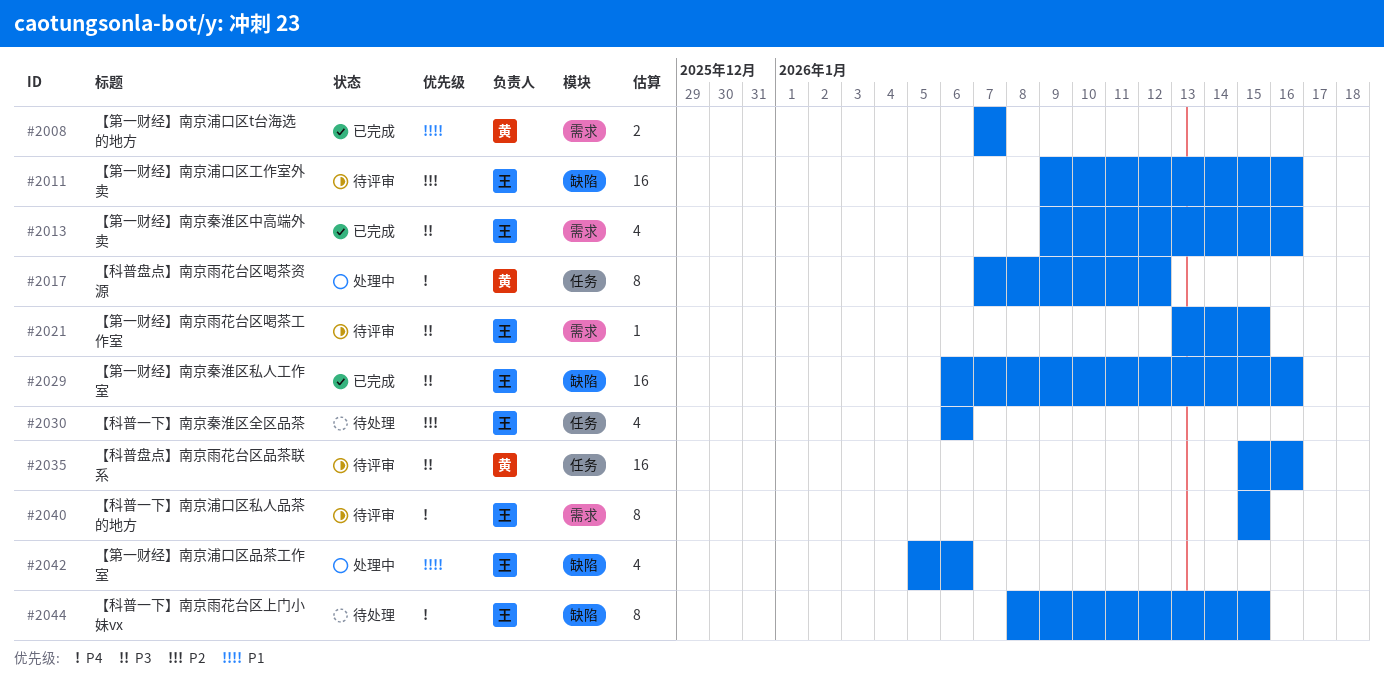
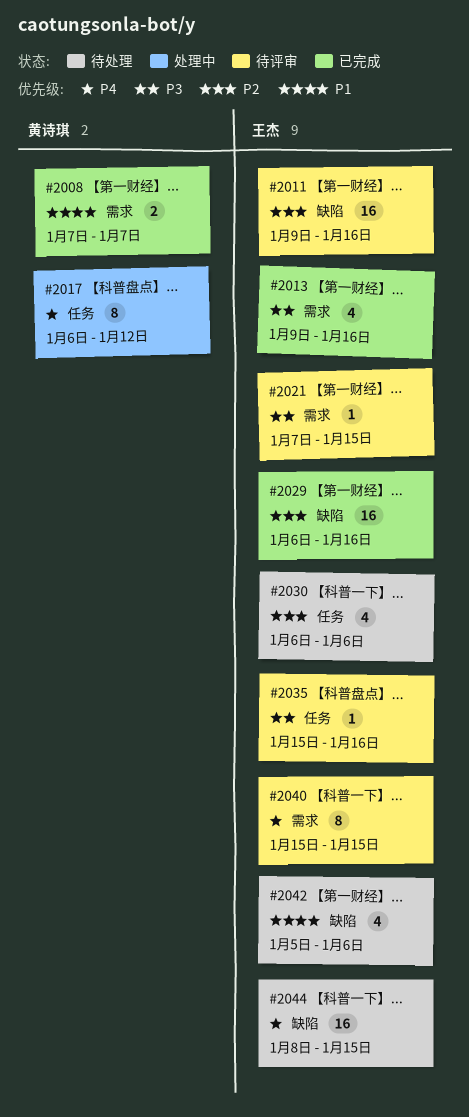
#2017, start: Jan 7 -> Jan 6
#2021, start: Jan 13 -> Jan 7
#2029, priority: P3 -> P2
#2035, owner: 黄诗琪 -> 王杰
#2035, estimate: 16 -> 1
#2042, status: 处理中 -> 待处理
#2044, estimate: 8 -> 16

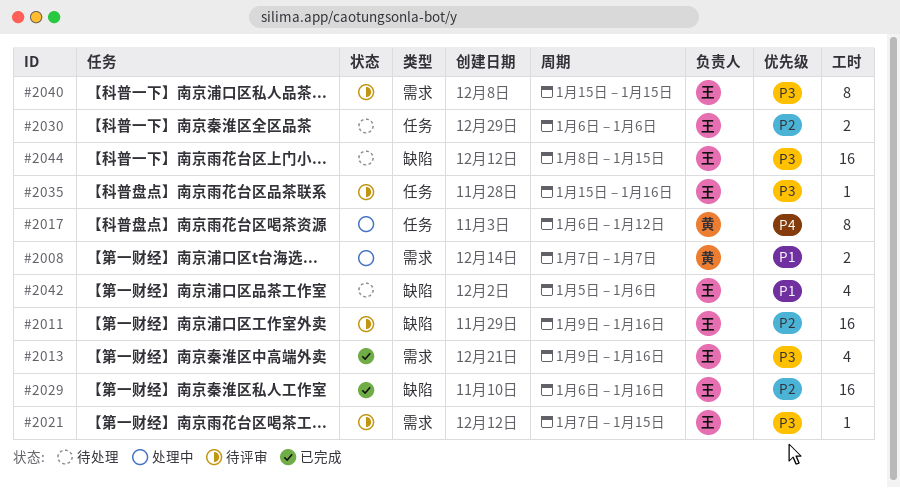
#2008, status: 已完成 -> 处理中
#2030, estimate: 4 -> 2
#2040, priority: P4 -> P3
#2044, priority: P4 -> P3

